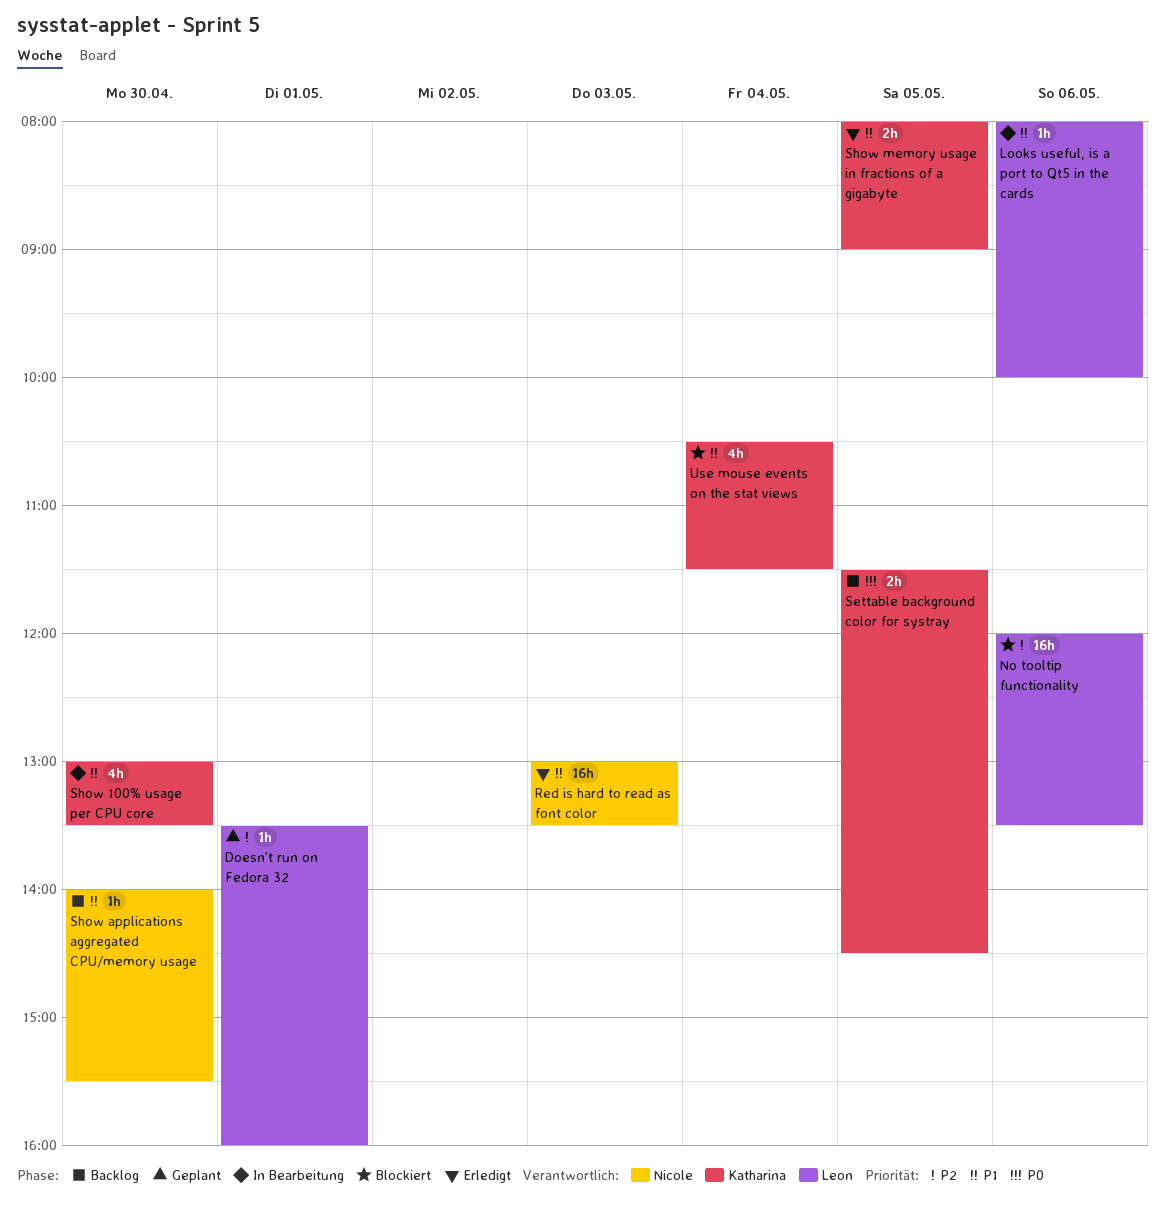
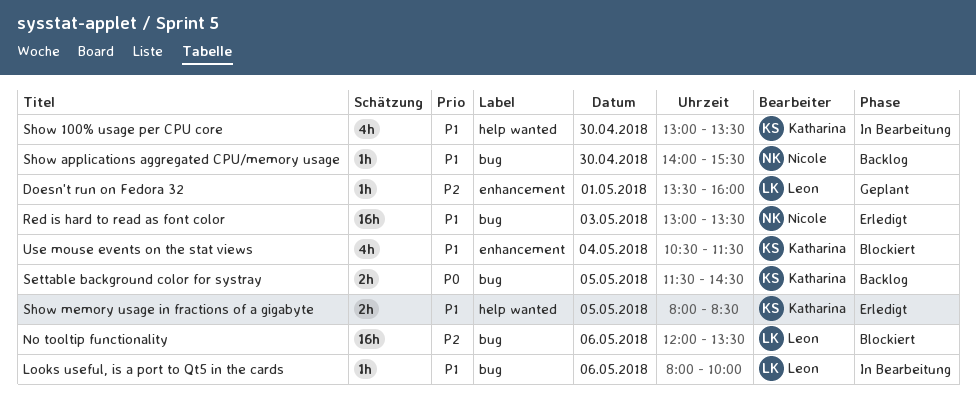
Show memory usage in fractions of a gigabyte, ends: 09:00 -> 08:30

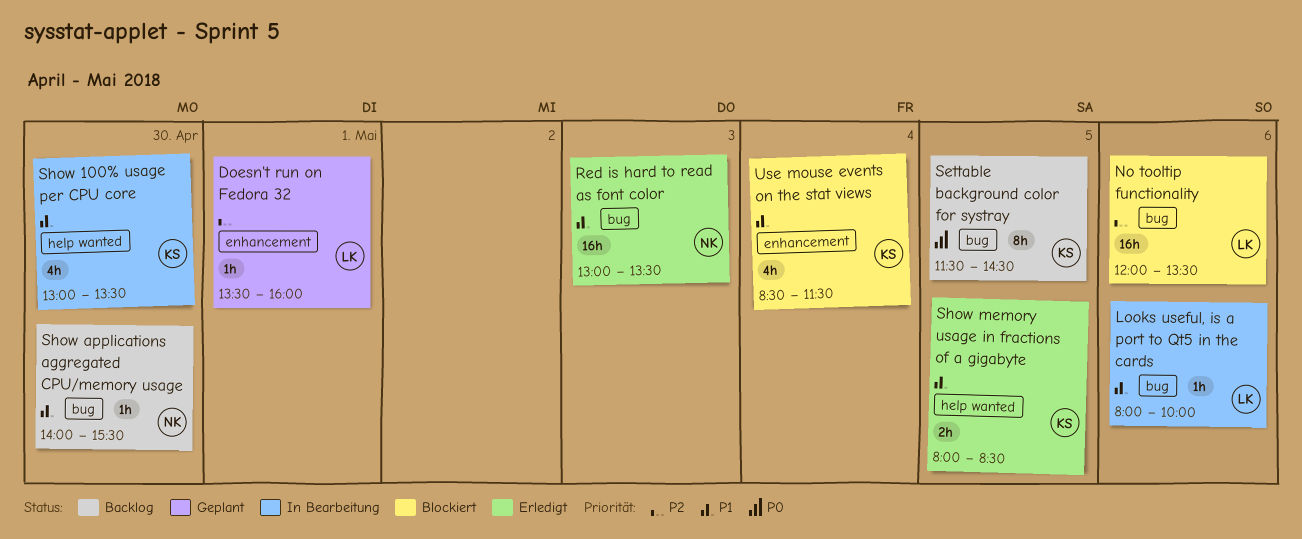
Settable background color for systray, estimate: 2h -> 8h
Use mouse events on the stat views, begins: 10:30 -> 08:30

